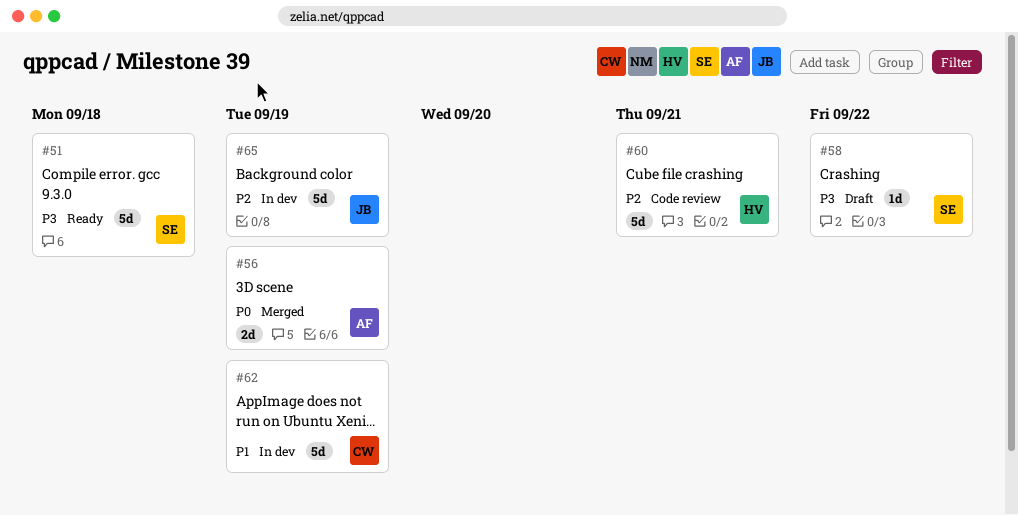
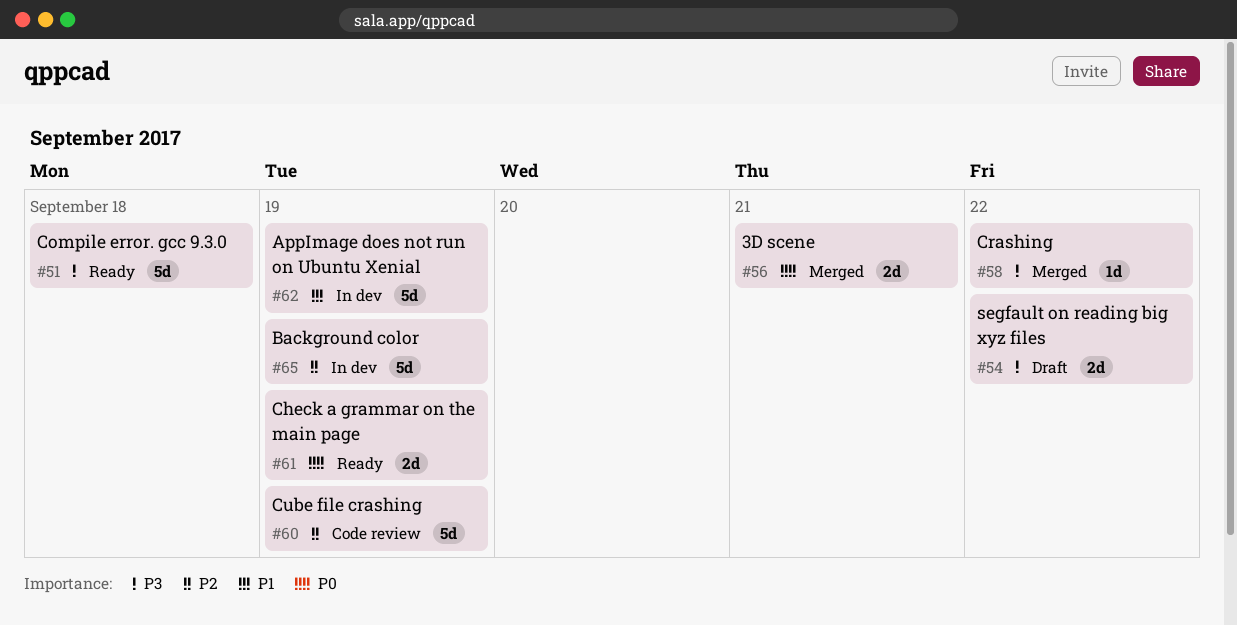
#54: none -> present
#56, due: Sep 19 -> Sep 21
#58, status: Draft -> Merged
#60, due: Sep 21 -> Sep 19
#61: none -> present

